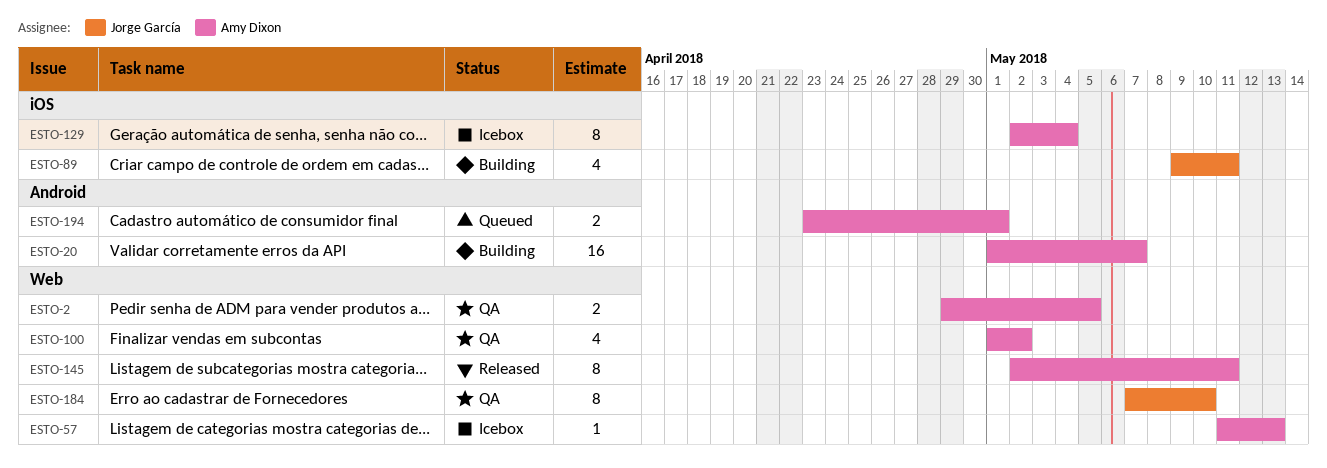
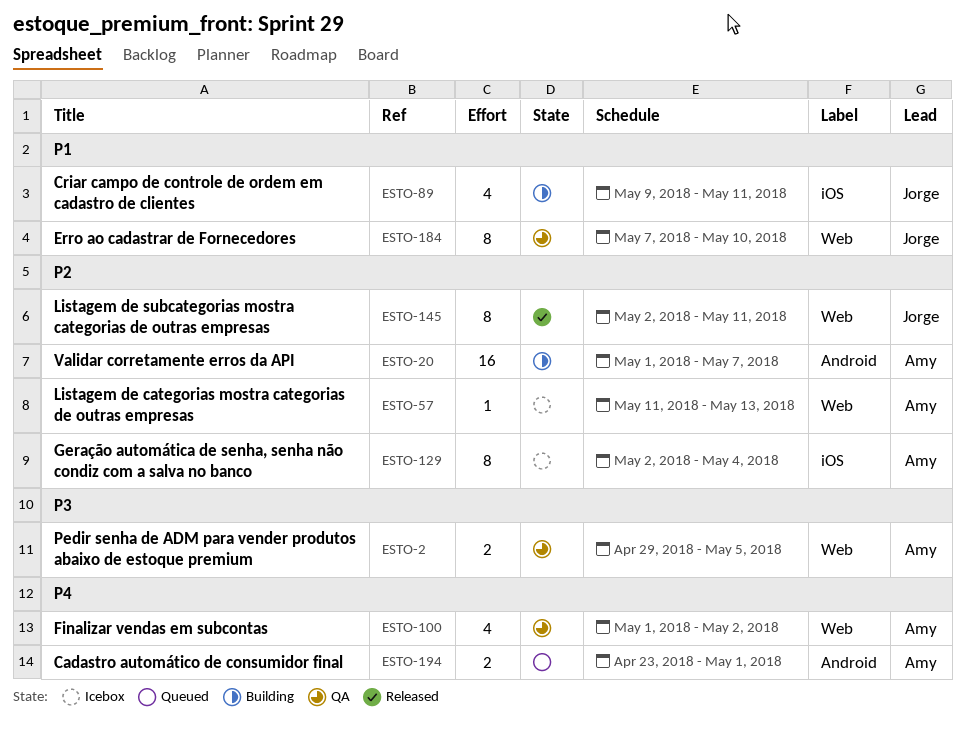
ESTO-145, owner: Amy Dixon -> Jorge García

